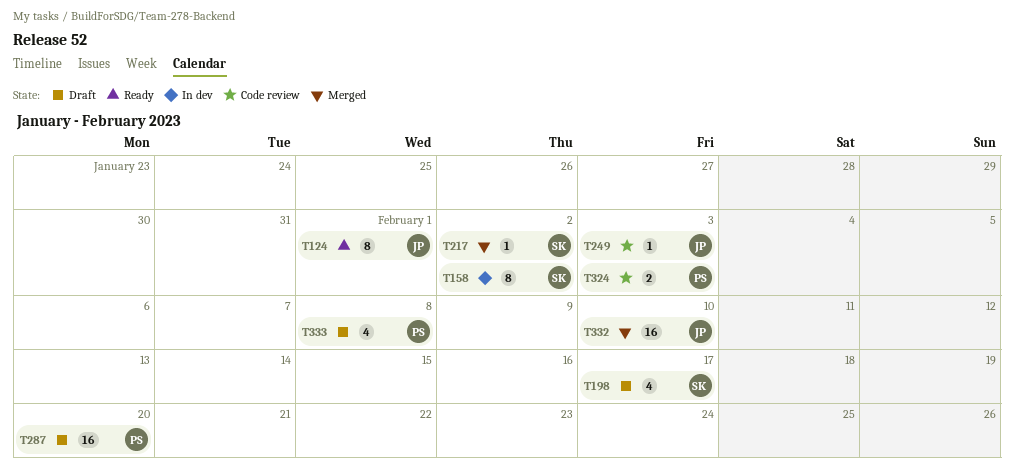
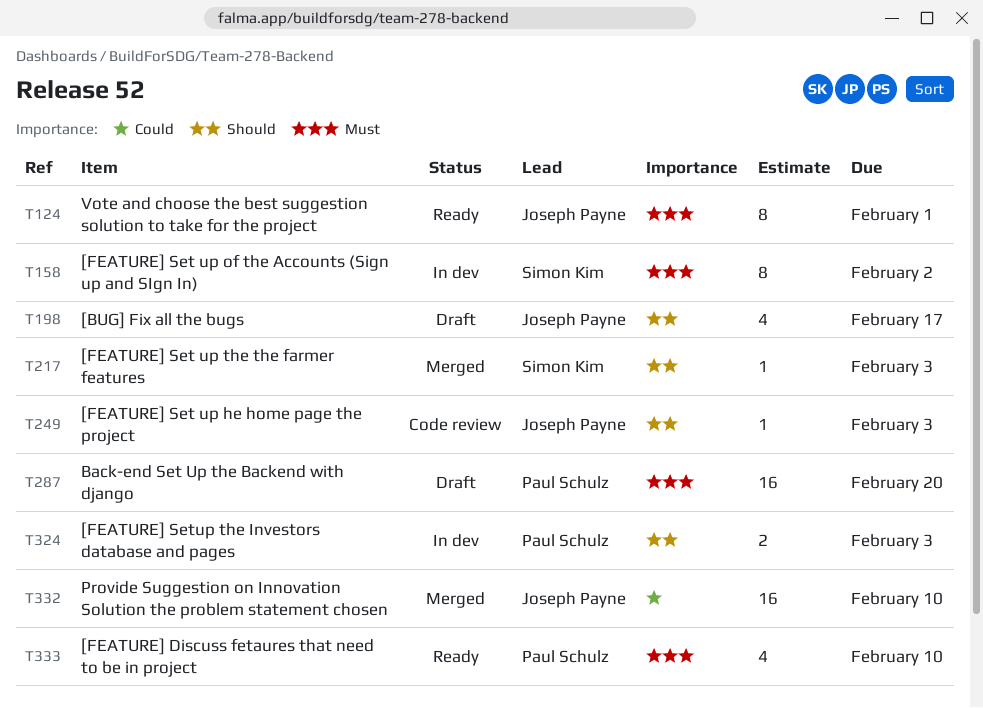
T198, owner: Simon Kim -> Joseph Payne
T217, due: Feb 2 -> Feb 3
T324, status: Code review -> In dev
T333, status: Draft -> Ready
T333, due: Feb 8 -> Feb 10

